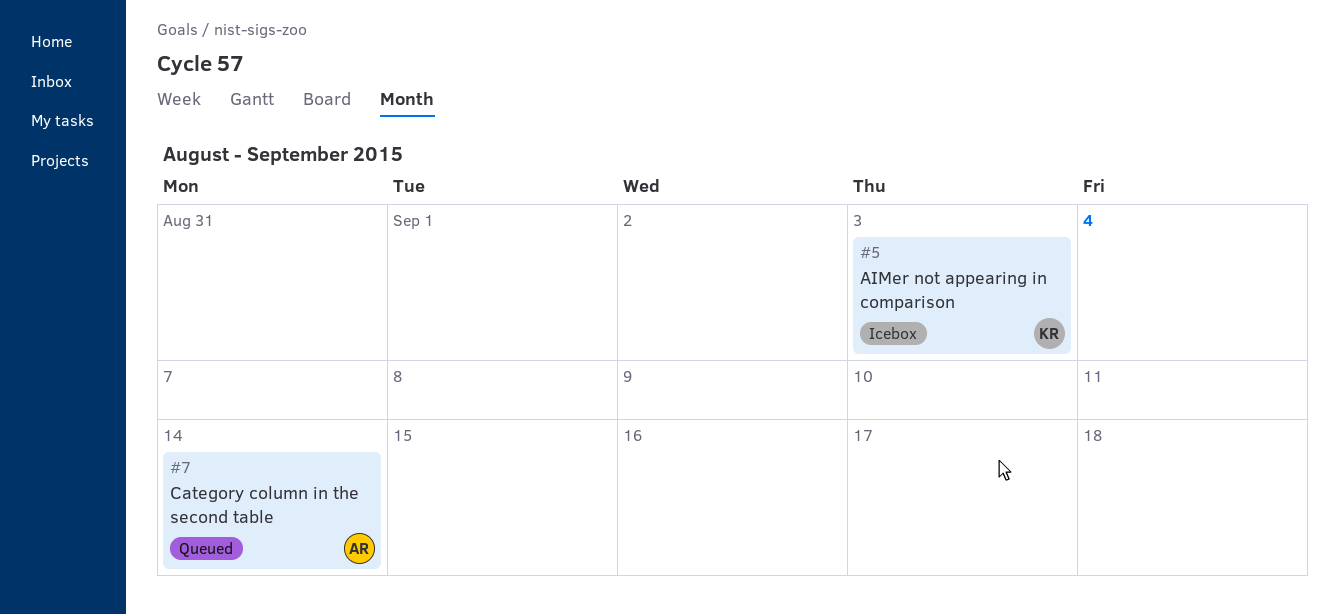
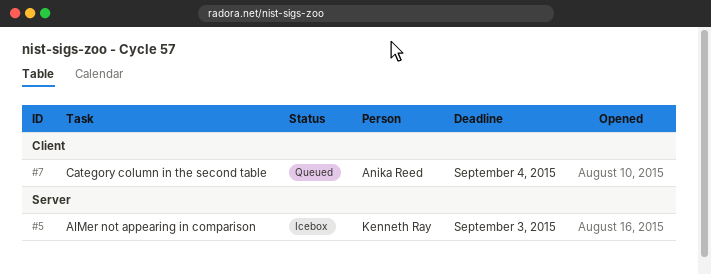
#7, due: Sep 14 -> Sep 4

